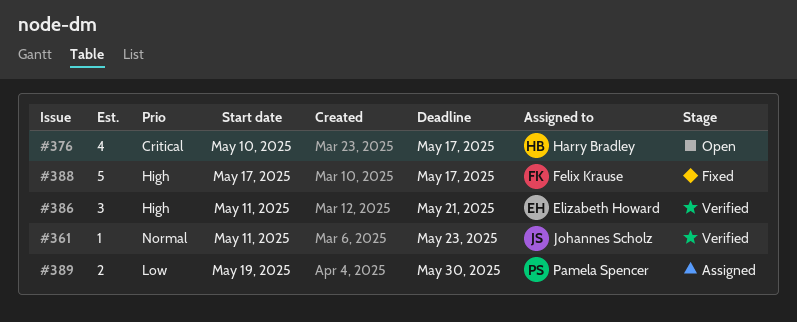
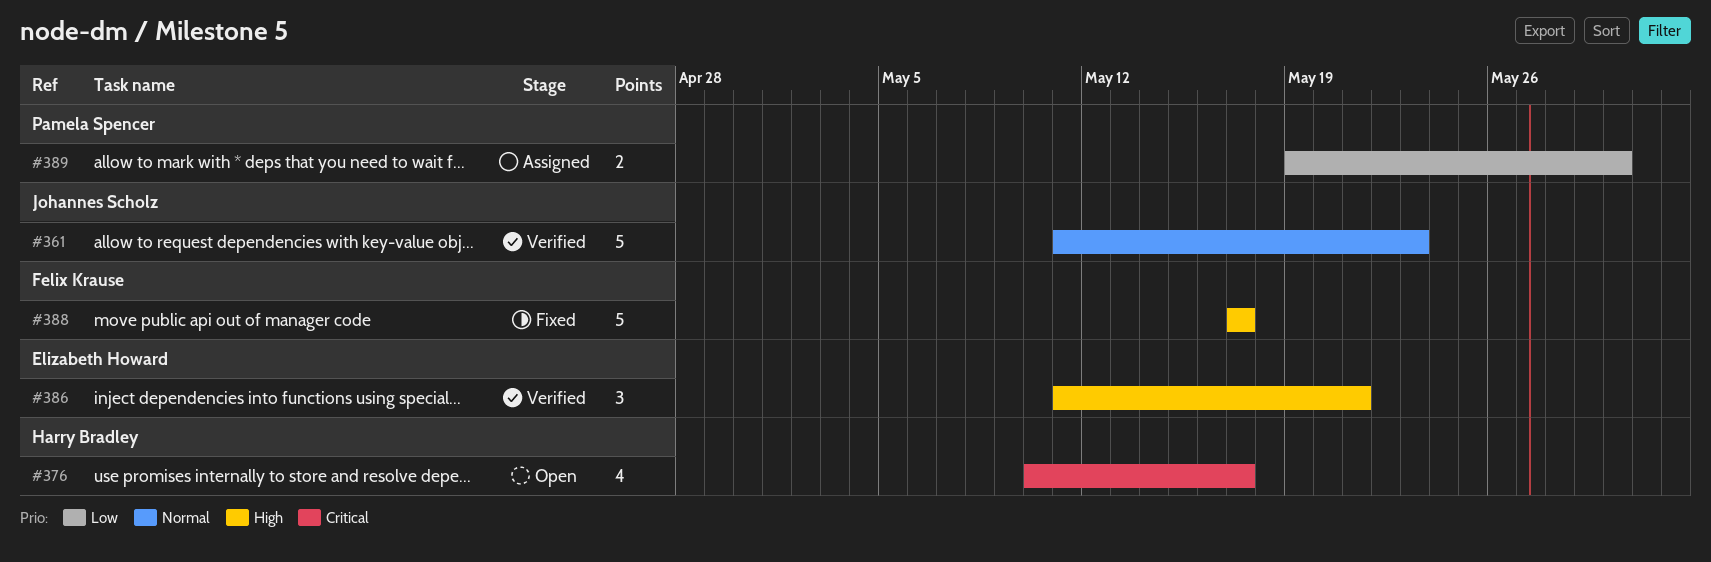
#361, estimate: 1 -> 5

